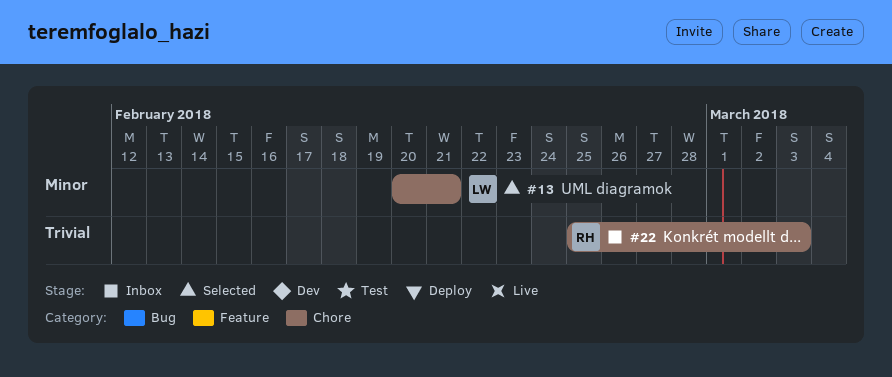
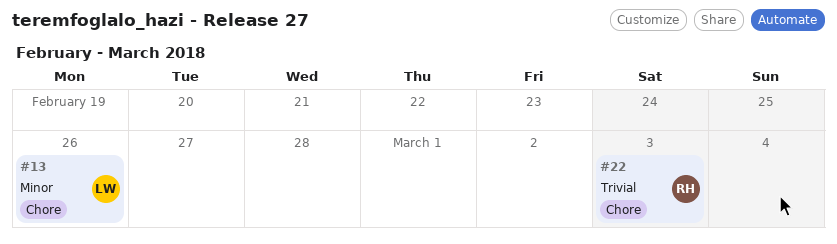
#13, due: Feb 21 -> Feb 26

